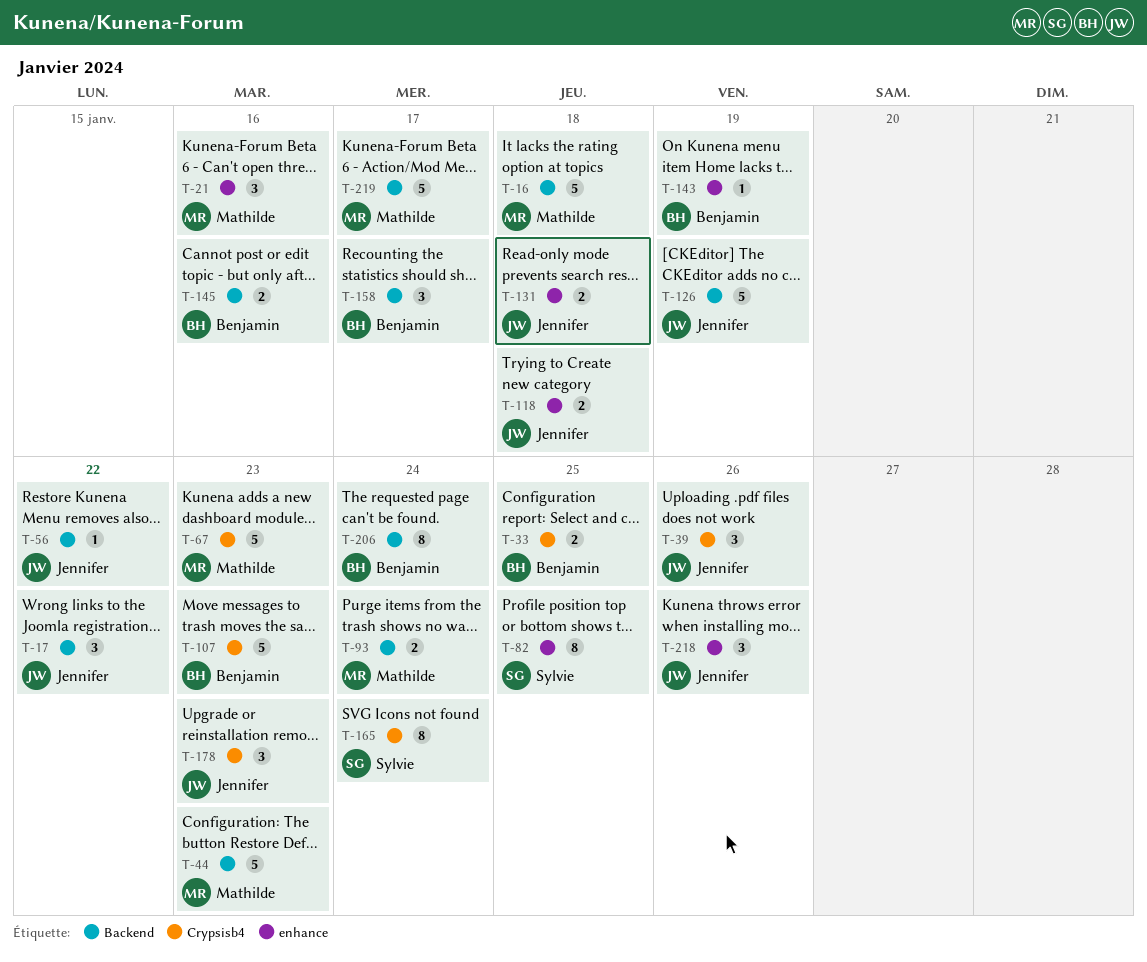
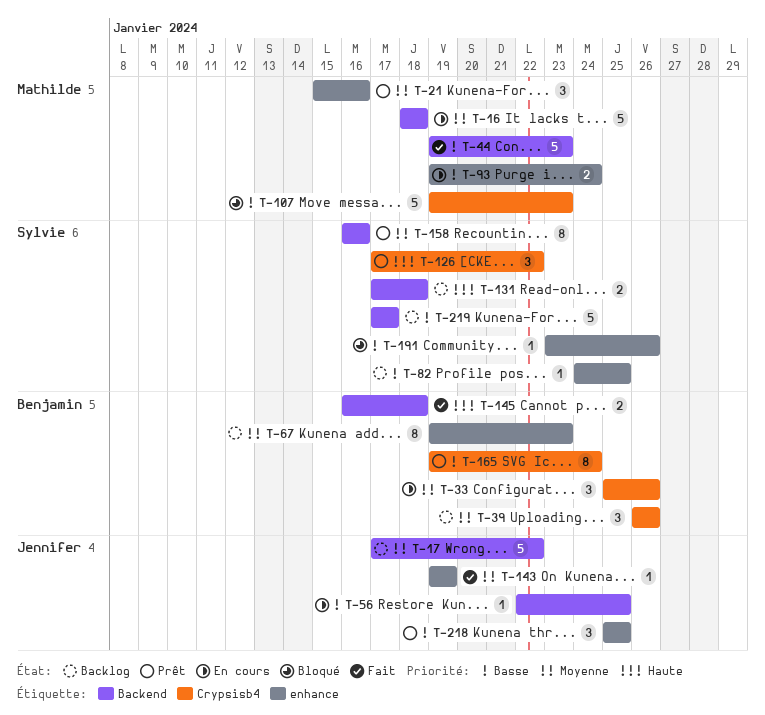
T-17, estimate: 3 -> 5
T-33, estimate: 2 -> 3
T-33, due: Jan 25 -> Jan 26
T-39, owner: Jennifer -> Benjamin
T-56, due: Jan 22 -> Jan 25
T-67, owner: Mathilde -> Benjamin
T-67, label: Crypsisb4 -> enhance
T-67, estimate: 5 -> 8
T-82, estimate: 8 -> 1
T-93, label: Backend -> enhance
T-107, owner: Benjamin -> Mathilde
T-118: present -> none
T-126, owner: Jennifer -> Sylvie
T-126, label: Backend -> Crypsisb4
T-126, estimate: 5 -> 3
T-126, due: Jan 19 -> Jan 22
T-131, owner: Jennifer -> Sylvie
T-131, label: enhance -> Backend
T-143, owner: Benjamin -> Jennifer
T-145, due: Jan 16 -> Jan 18
T-158, owner: Benjamin -> Sylvie
T-158, estimate: 3 -> 8
T-158, due: Jan 17 -> Jan 16
T-165, owner: Sylvie -> Benjamin
T-178: present -> none
T-191: none -> present
T-206: present -> none
T-218, due: Jan 26 -> Jan 25
T-219, owner: Mathilde -> Sylvie

